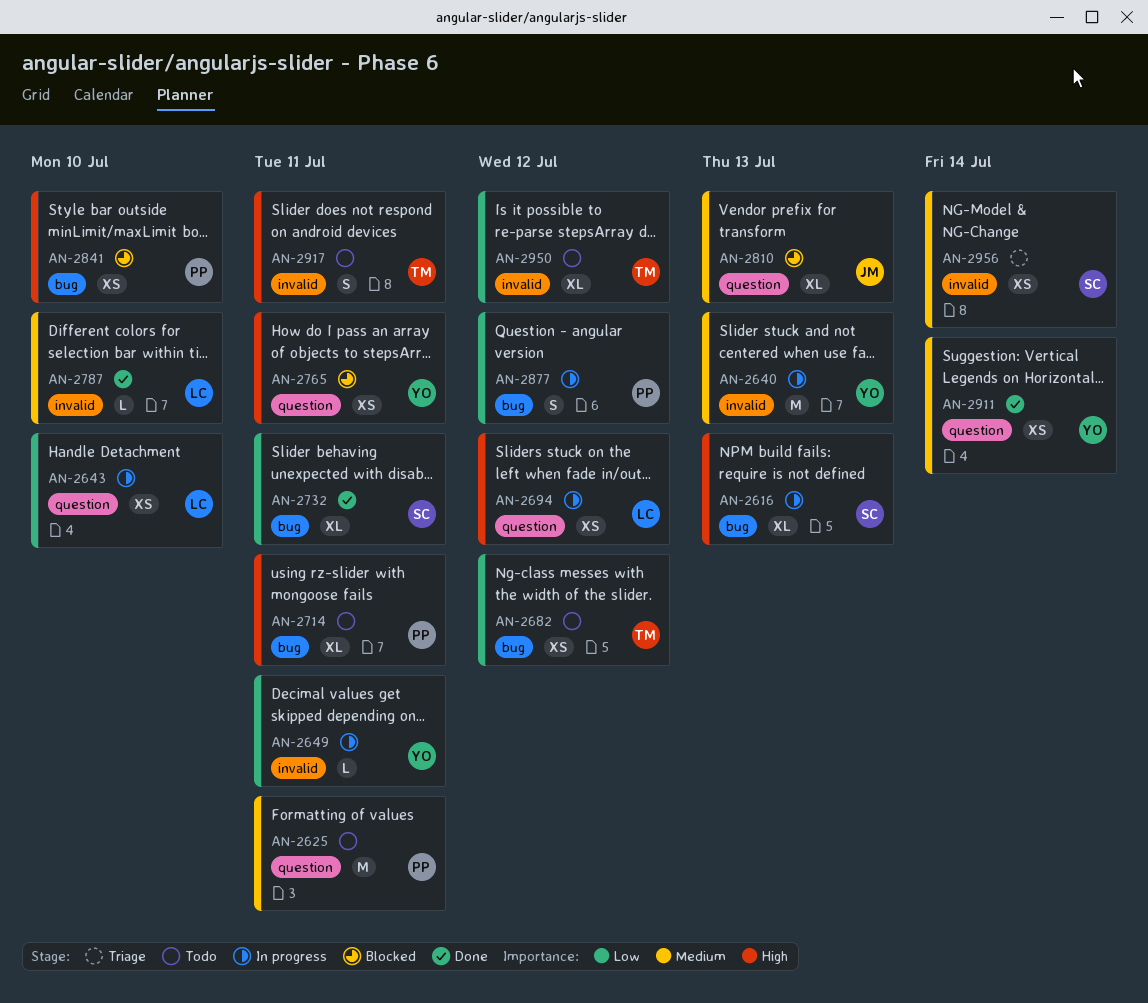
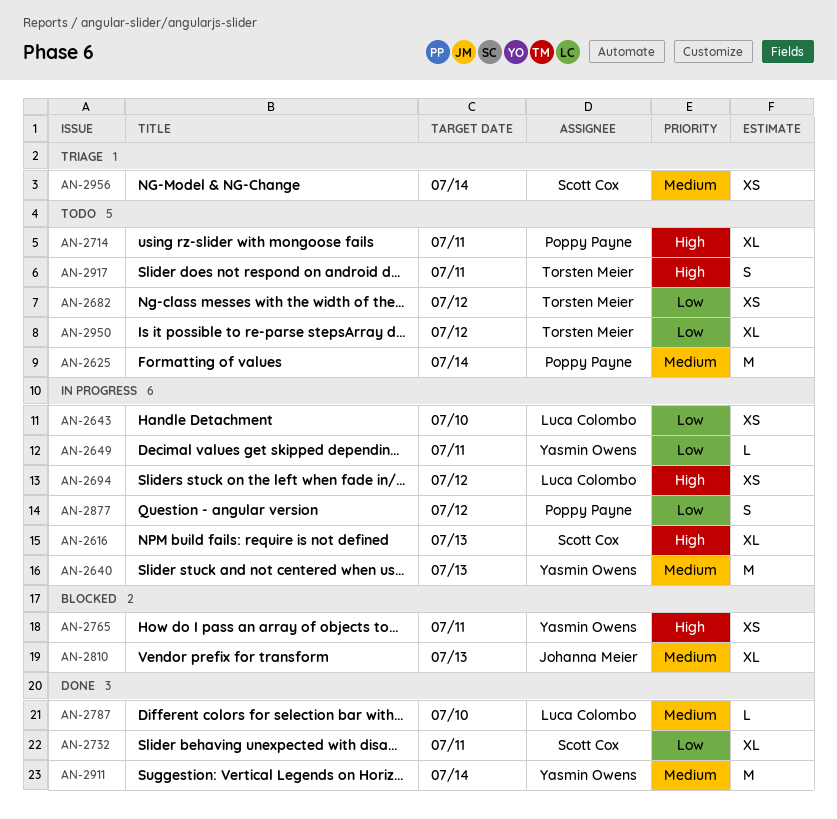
AN-2625, due: Jul 11 -> Jul 14
AN-2841: present -> none
AN-2911, estimate: XS -> M

